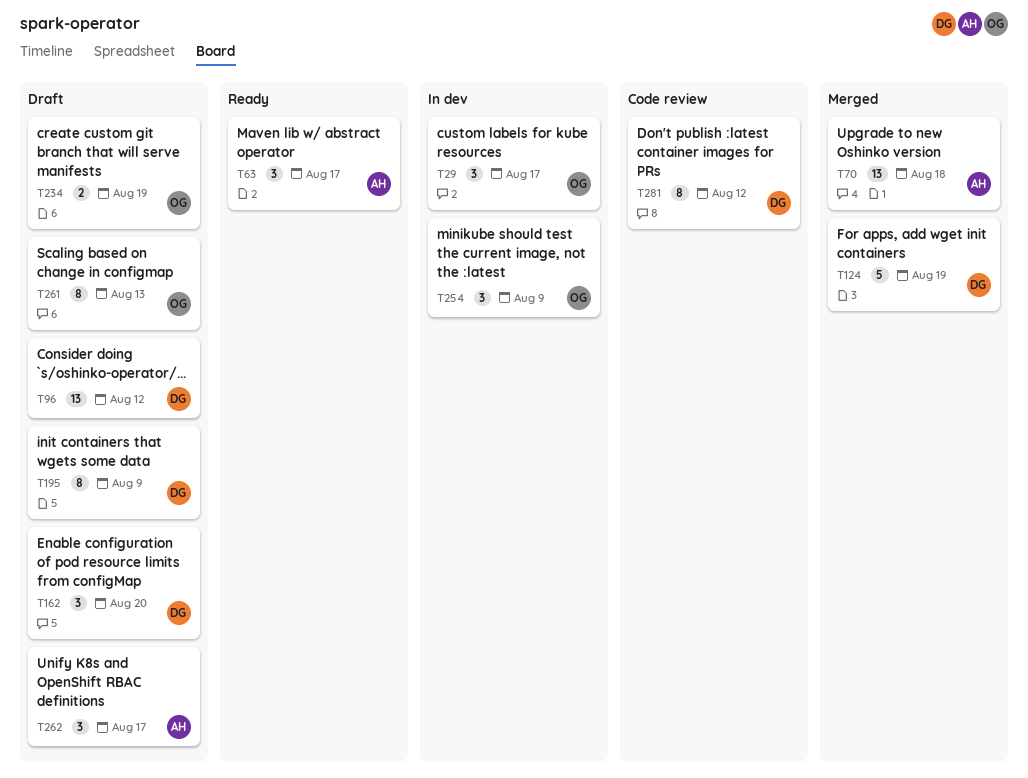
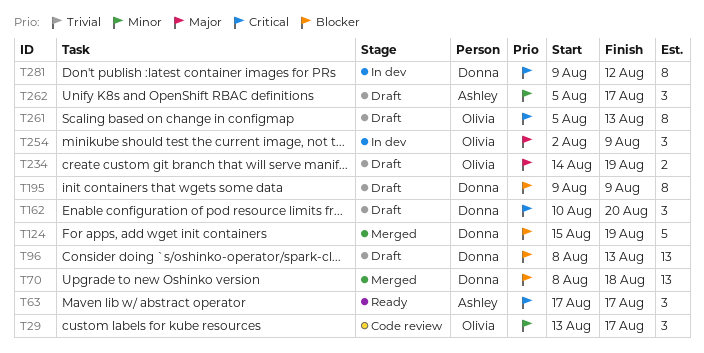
T29, status: In dev -> Code review
T70, owner: Ashley -> Donna
T96, due: Aug 12 -> Aug 13
T281, status: Code review -> In dev

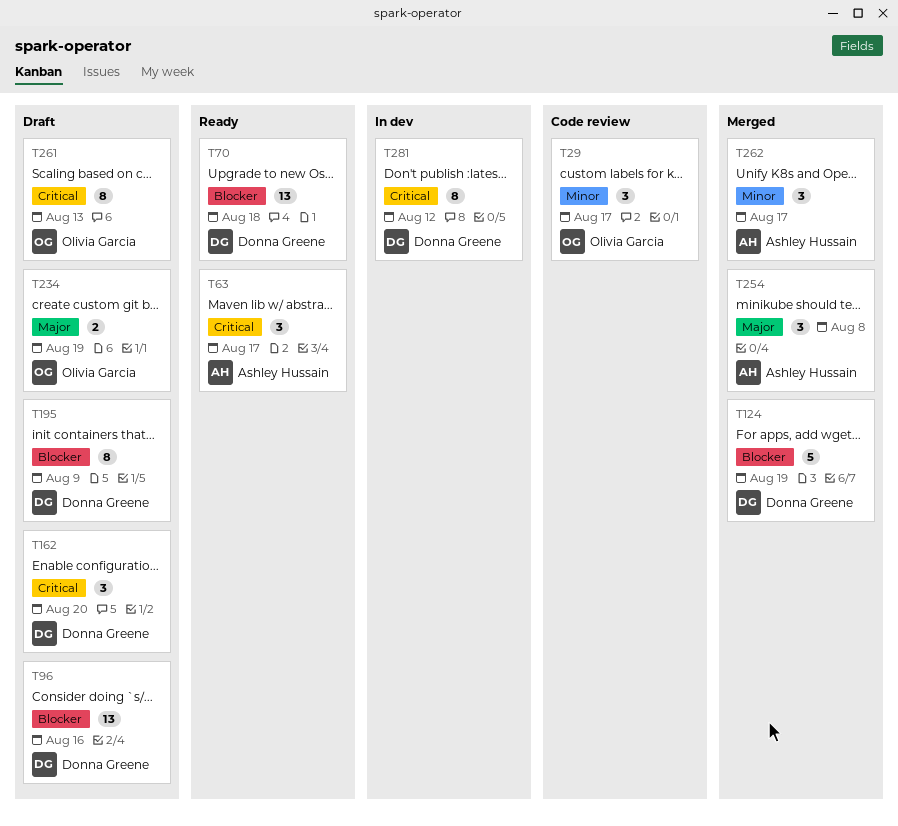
T70, status: Merged -> Ready
T96, due: Aug 13 -> Aug 16
T254, status: In dev -> Merged
T254, owner: Olivia Garcia -> Ashley Hussain
T254, due: Aug 9 -> Aug 8
T262, status: Draft -> Merged

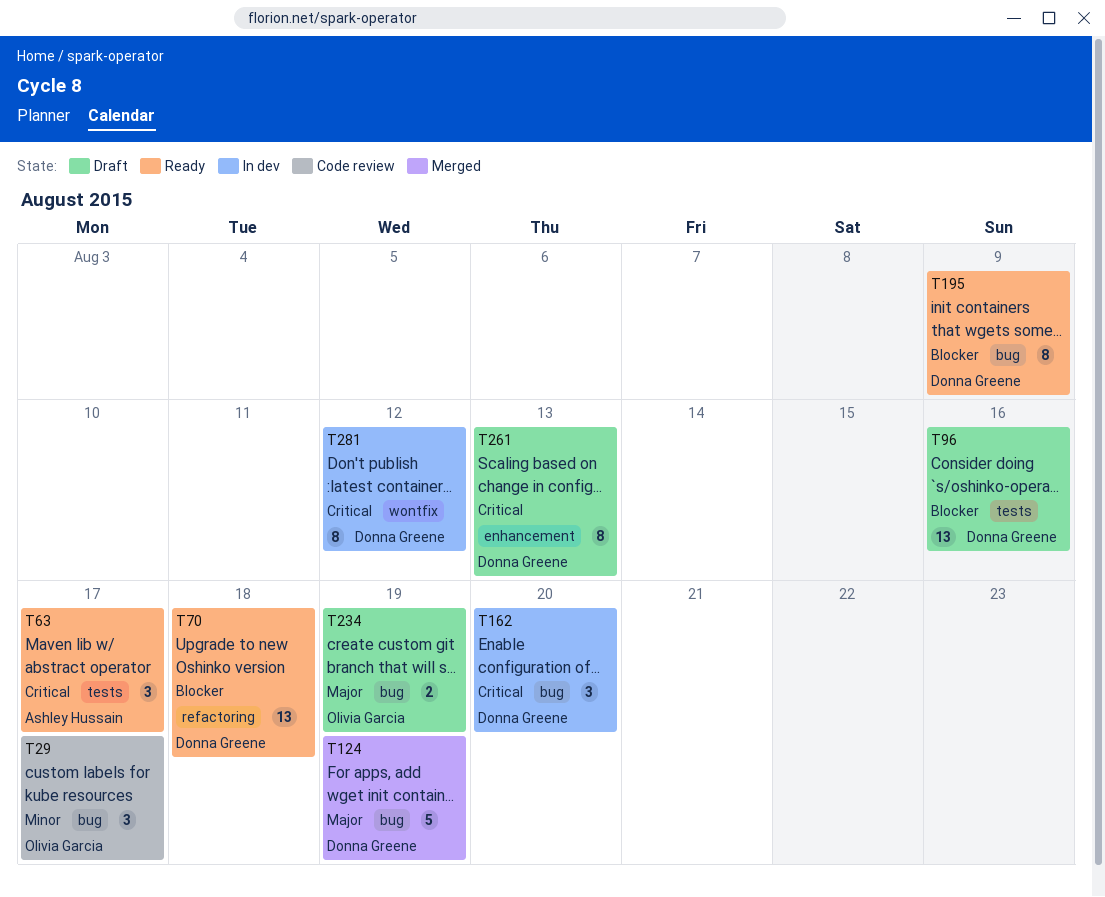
T124, priority: Blocker -> Major
T162, status: Draft -> In dev
T195, status: Draft -> Ready
T254: present -> none
T261, owner: Olivia Garcia -> Donna Greene
T262: present -> none

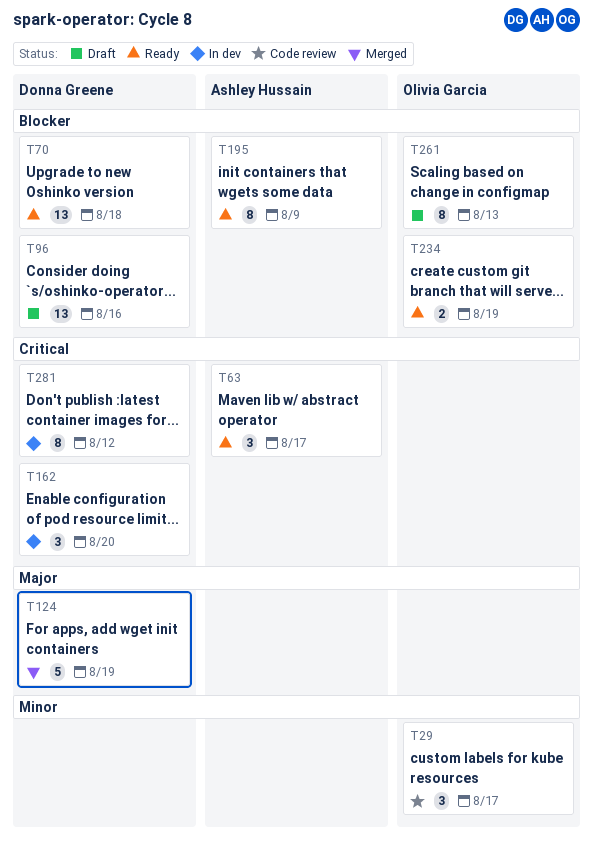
T195, owner: Donna Greene -> Ashley Hussain
T234, status: Draft -> Ready
T234, priority: Major -> Blocker
T261, owner: Donna Greene -> Olivia Garcia
T261, priority: Critical -> Blocker

